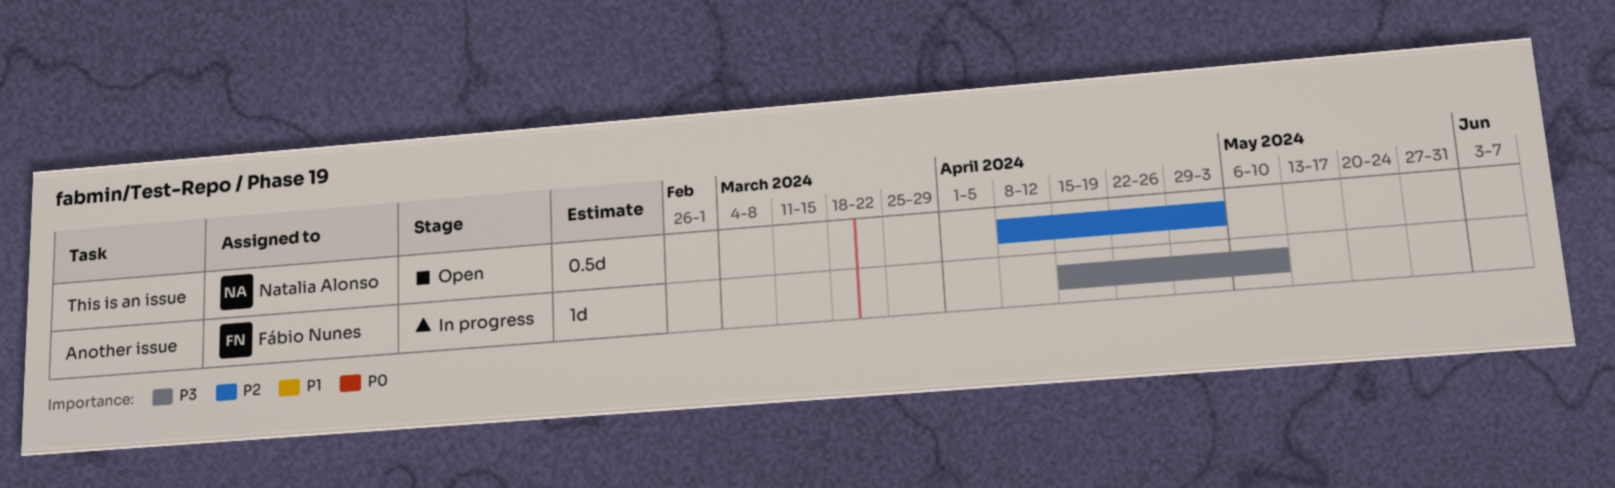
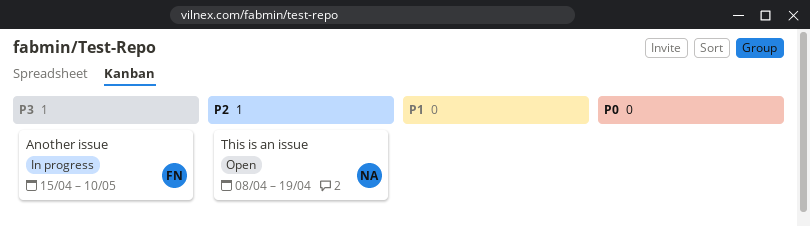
This is an issue, due: May 3 -> Apr 19

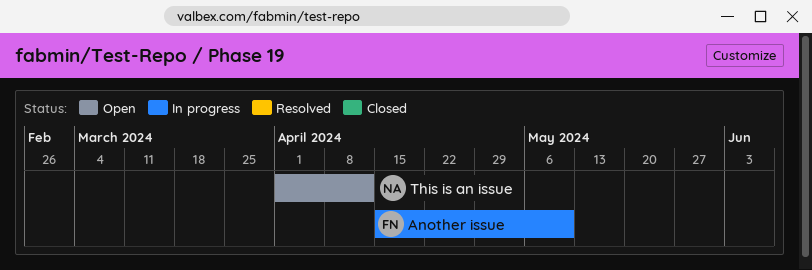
This is an issue, start: Apr 8 -> Apr 1
This is an issue, due: Apr 19 -> Apr 12

